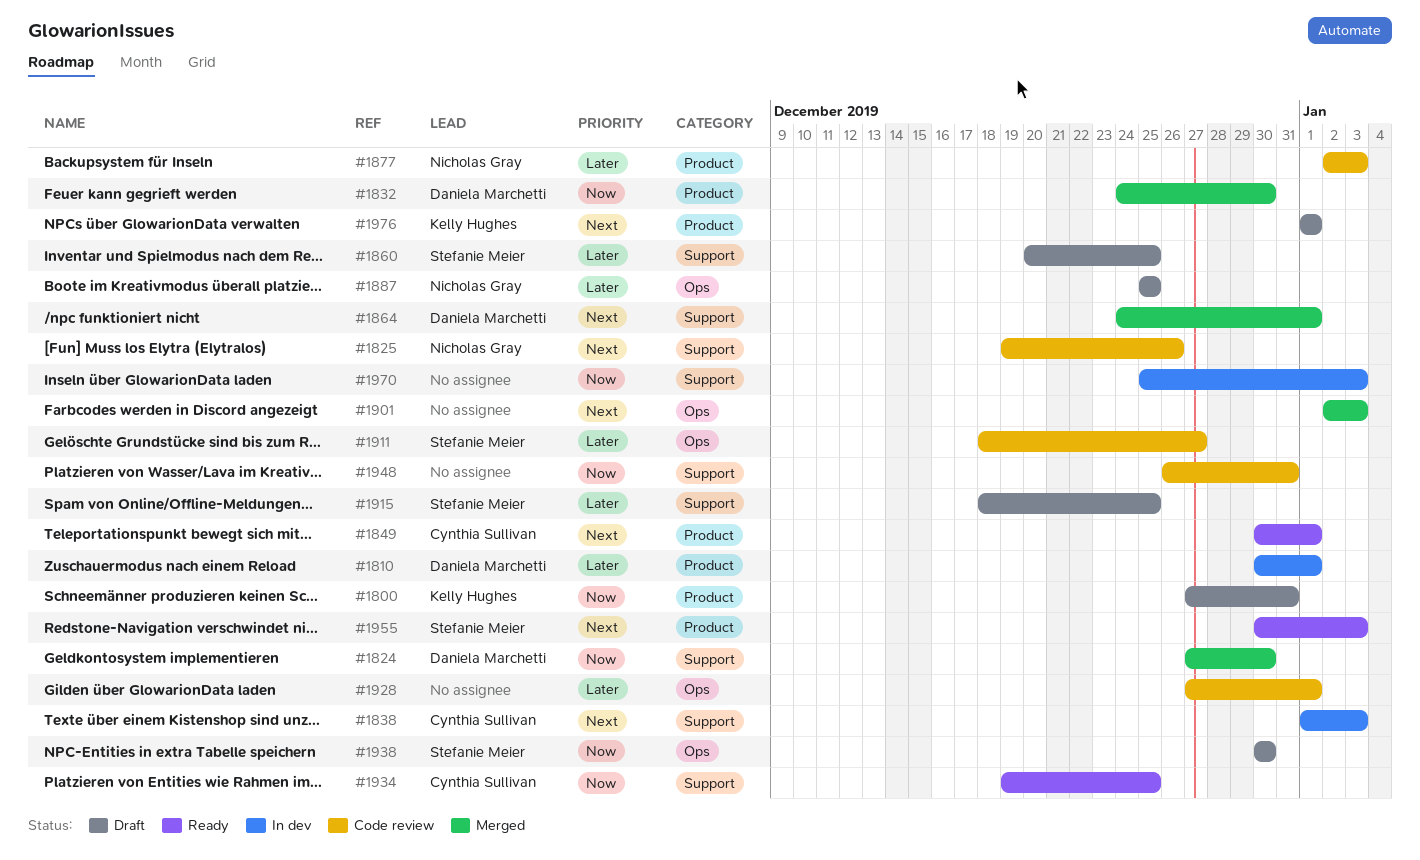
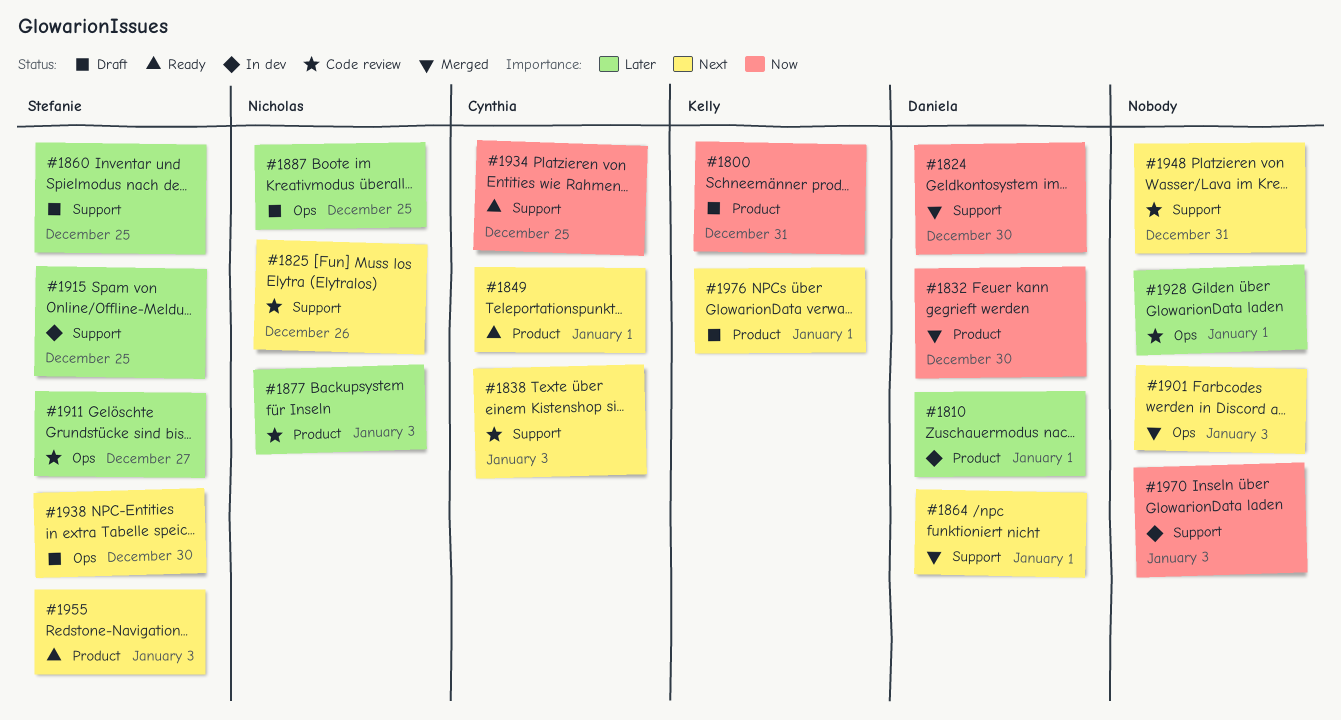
#1838, status: In dev -> Code review
#1915, status: Draft -> In dev
#1938, priority: Now -> Next
#1948, priority: Now -> Next

